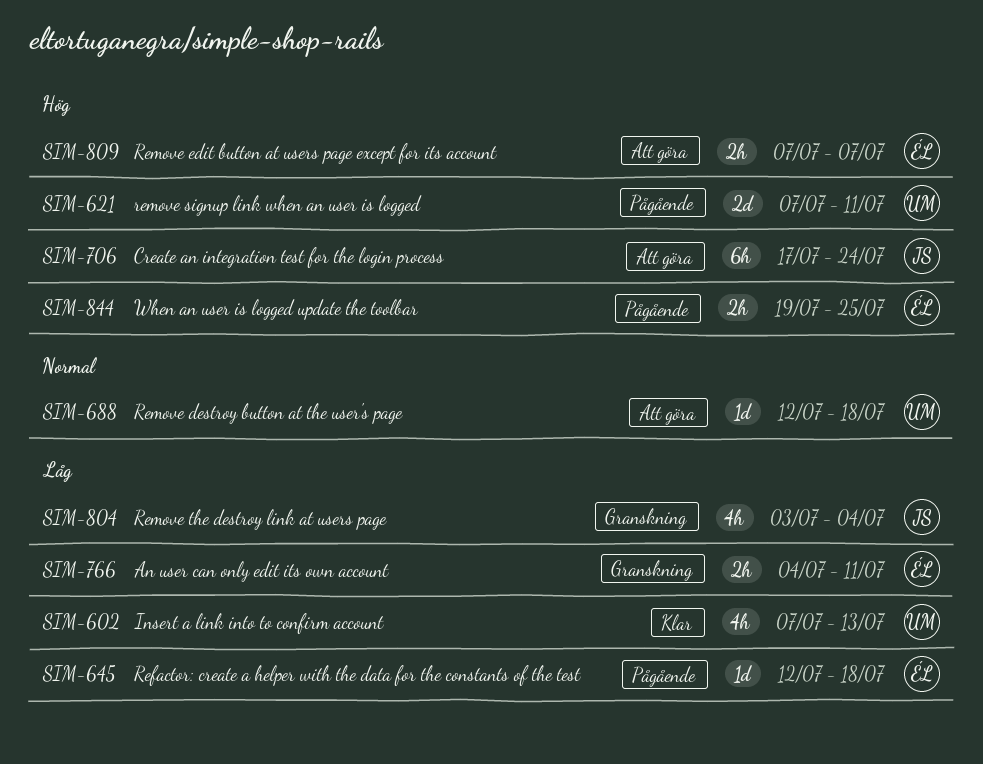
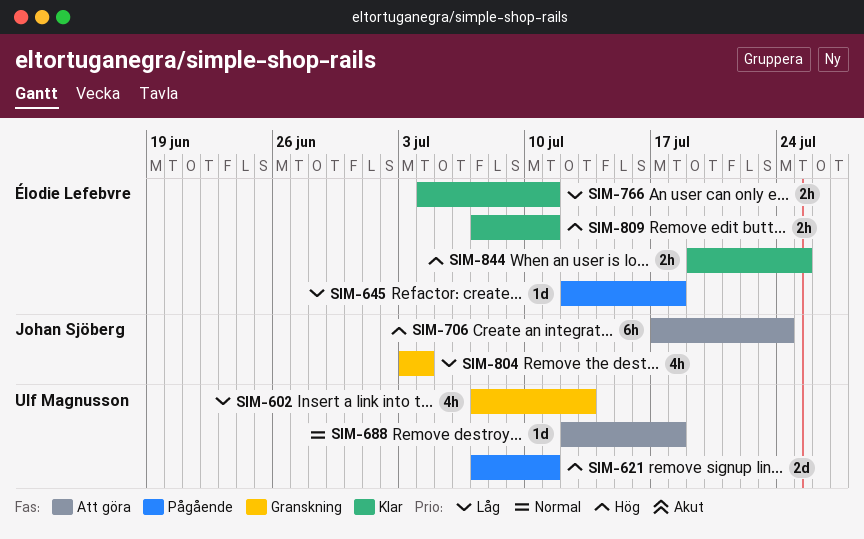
SIM-602, status: Klar -> Granskning
SIM-766, status: Granskning -> Klar
SIM-809, status: Att göra -> Klar
SIM-809, due: Jul 7 -> Jul 11
SIM-844, status: Pågående -> Klar

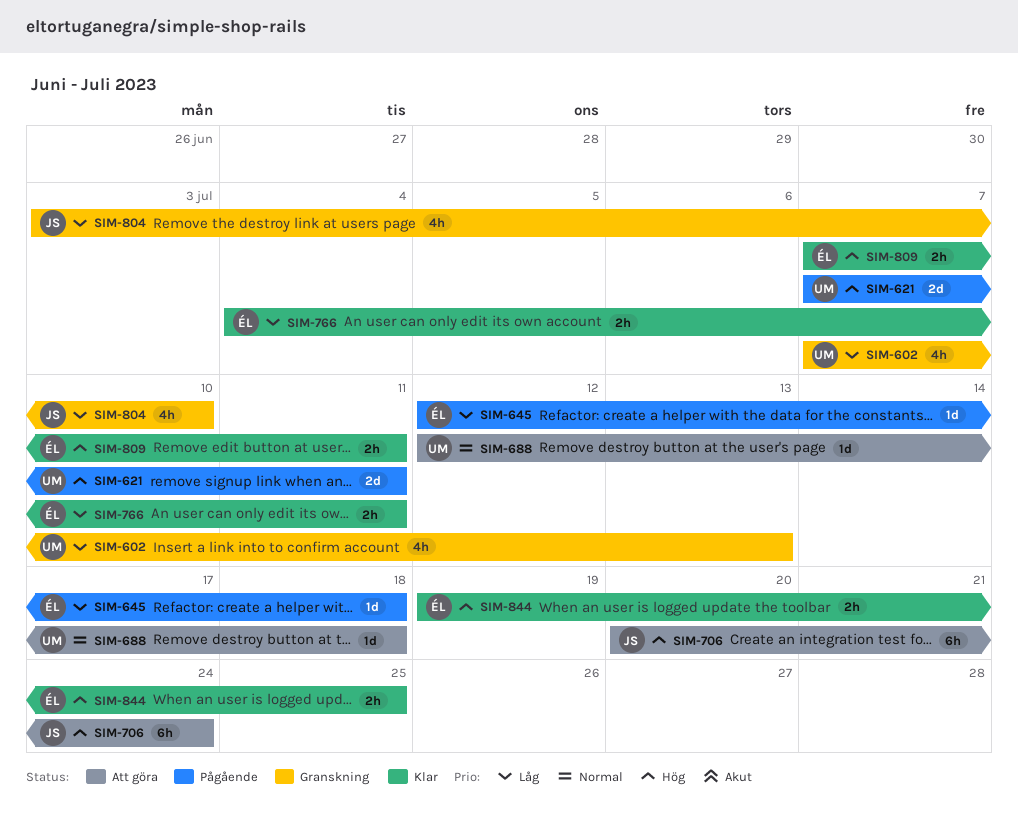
SIM-706, start: Jul 17 -> Jul 20
SIM-804, due: Jul 4 -> Jul 10

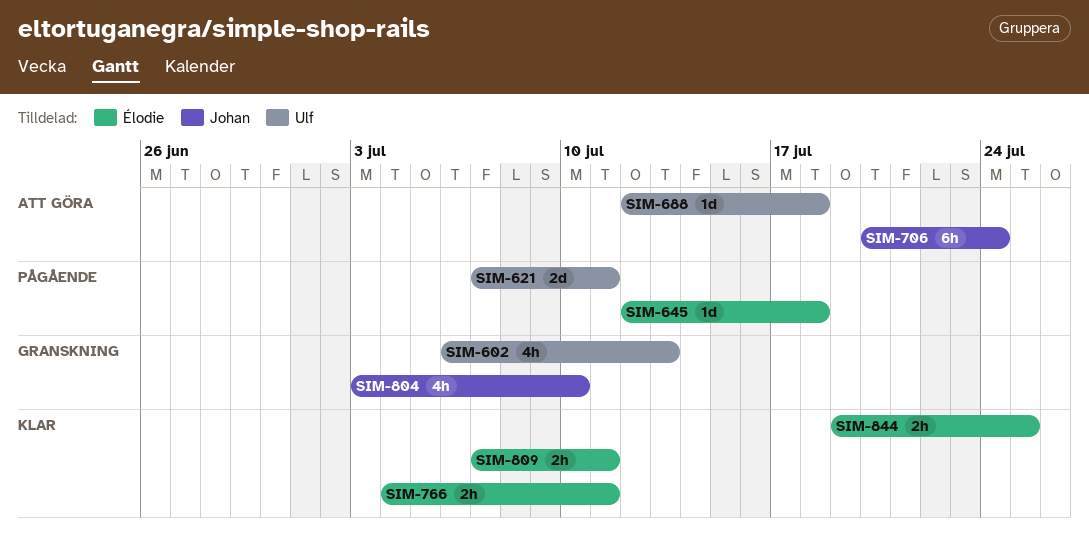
SIM-602, start: Jul 7 -> Jul 6

